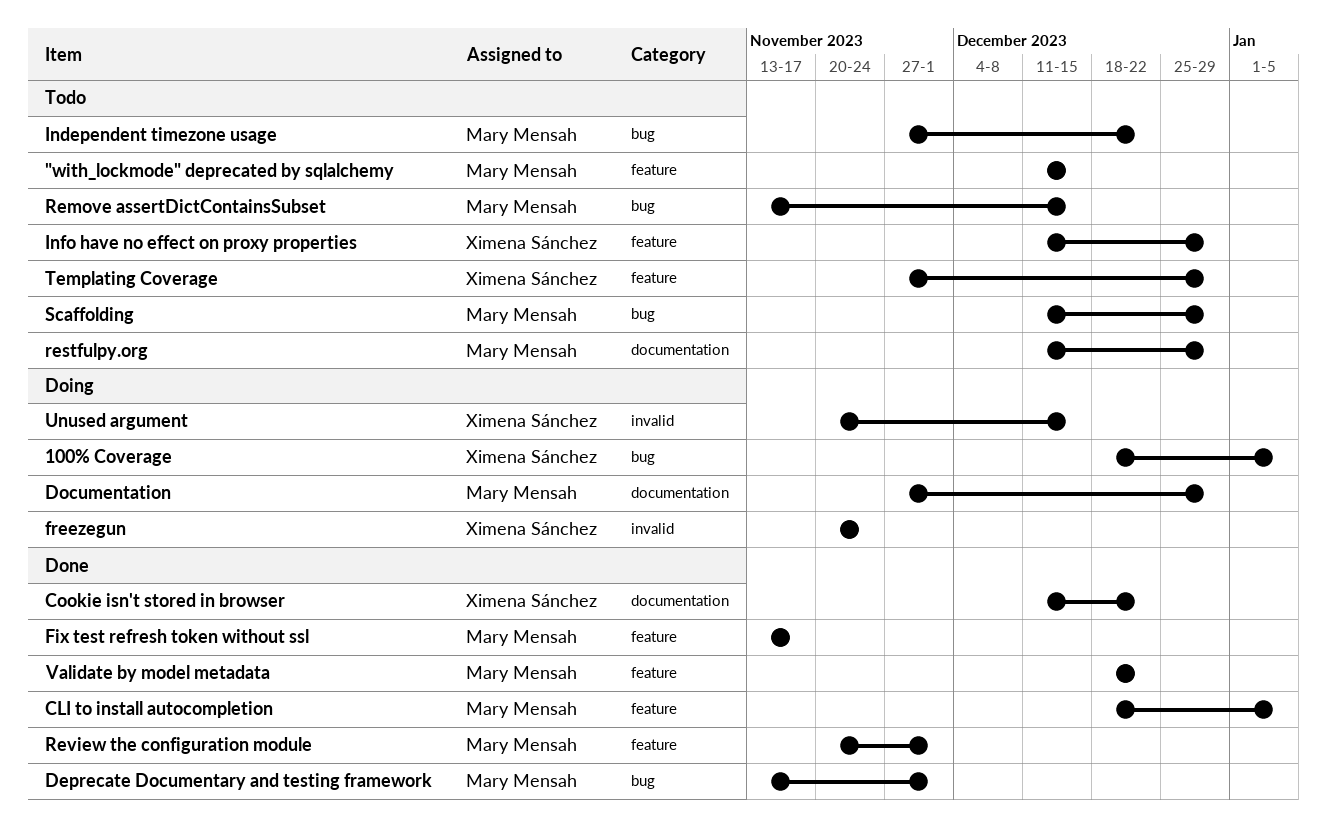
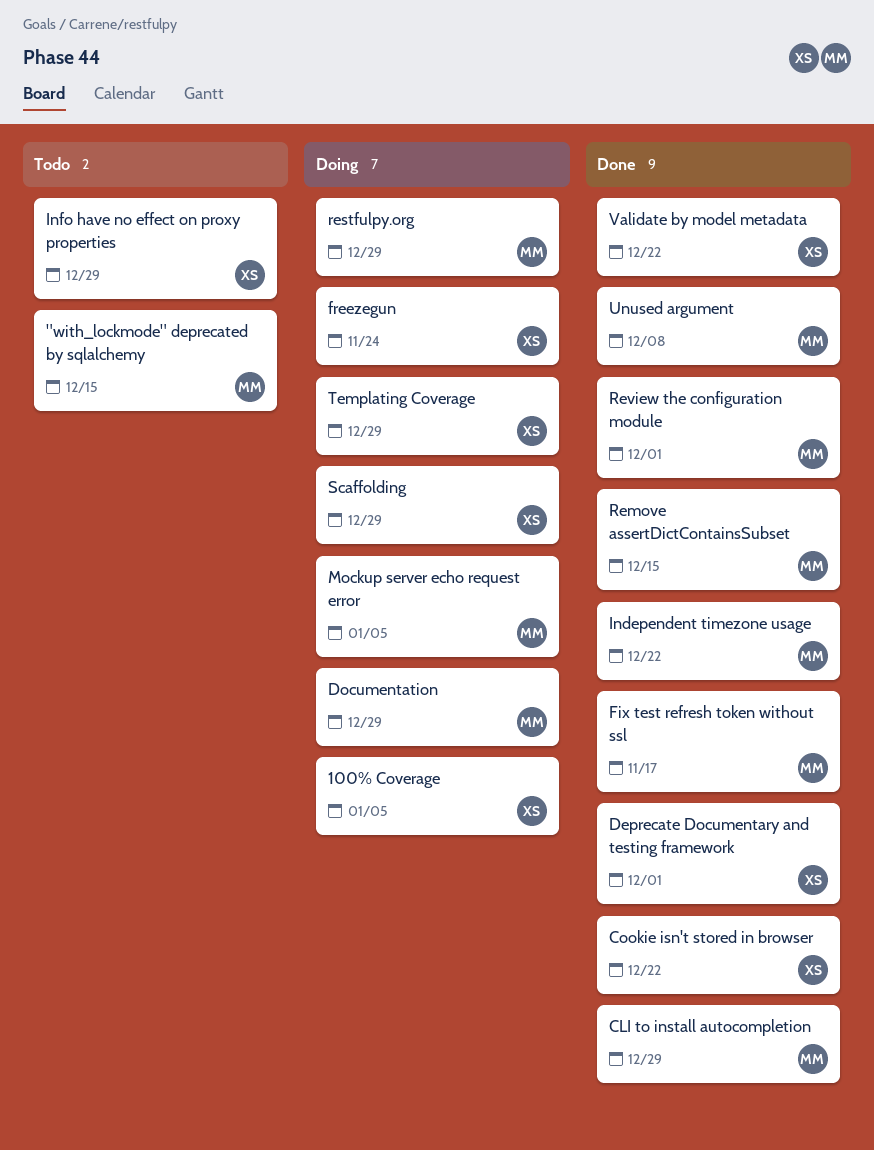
CLI to install autocompletion, due: Jan 5 -> Dec 29
Deprecate Documentary and testing framework, owner: Mary Mensah -> Ximena Sánchez
Independent timezone usage, status: Todo -> Done
Mockup server echo request error: none -> present
Remove assertDictContainsSubset, status: Todo -> Done
restfulpy.org, status: Todo -> Doing
Scaffolding, status: Todo -> Doing
Scaffolding, owner: Mary Mensah -> Ximena Sánchez
Templating Coverage, status: Todo -> Doing
Unused argument, status: Doing -> Done
Unused argument, owner: Ximena Sánchez -> Mary Mensah
Unused argument, due: Dec 15 -> Dec 8
Validate by model metadata, owner: Mary Mensah -> Ximena Sánchez

